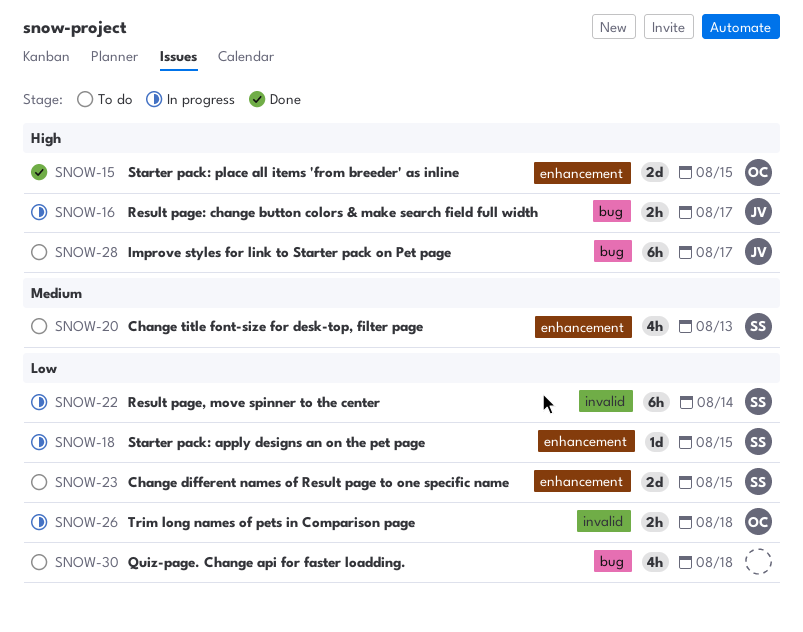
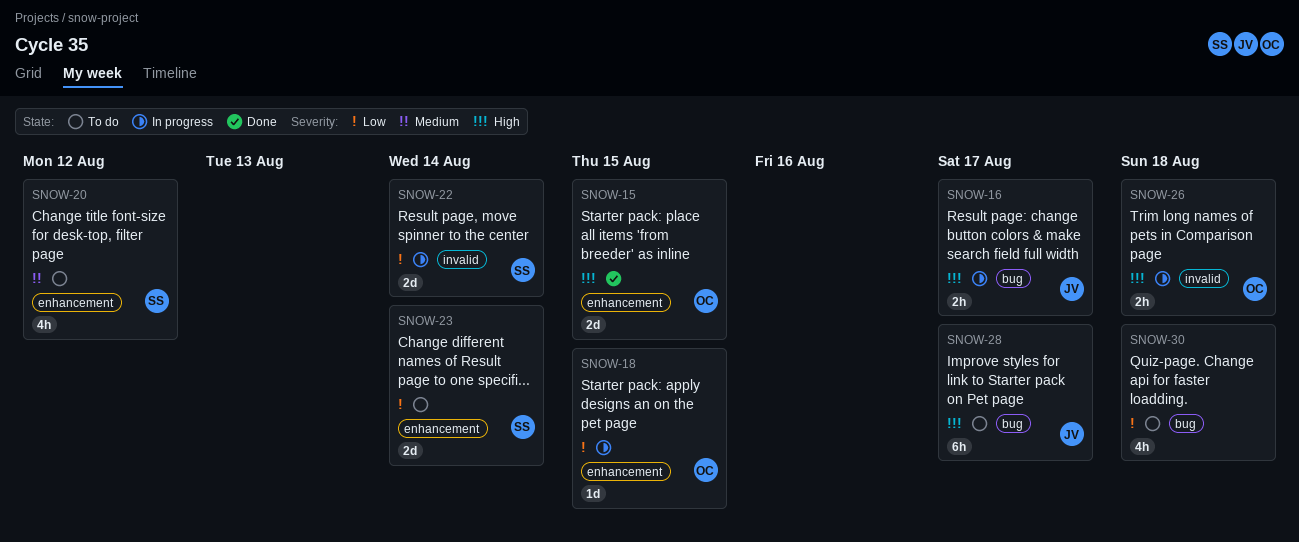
SNOW-18, owner: SS -> OC
SNOW-20, due: Aug 13 -> Aug 12
SNOW-22, estimate: 6h -> 2d
SNOW-23, due: Aug 15 -> Aug 14
SNOW-26, priority: Low -> High

